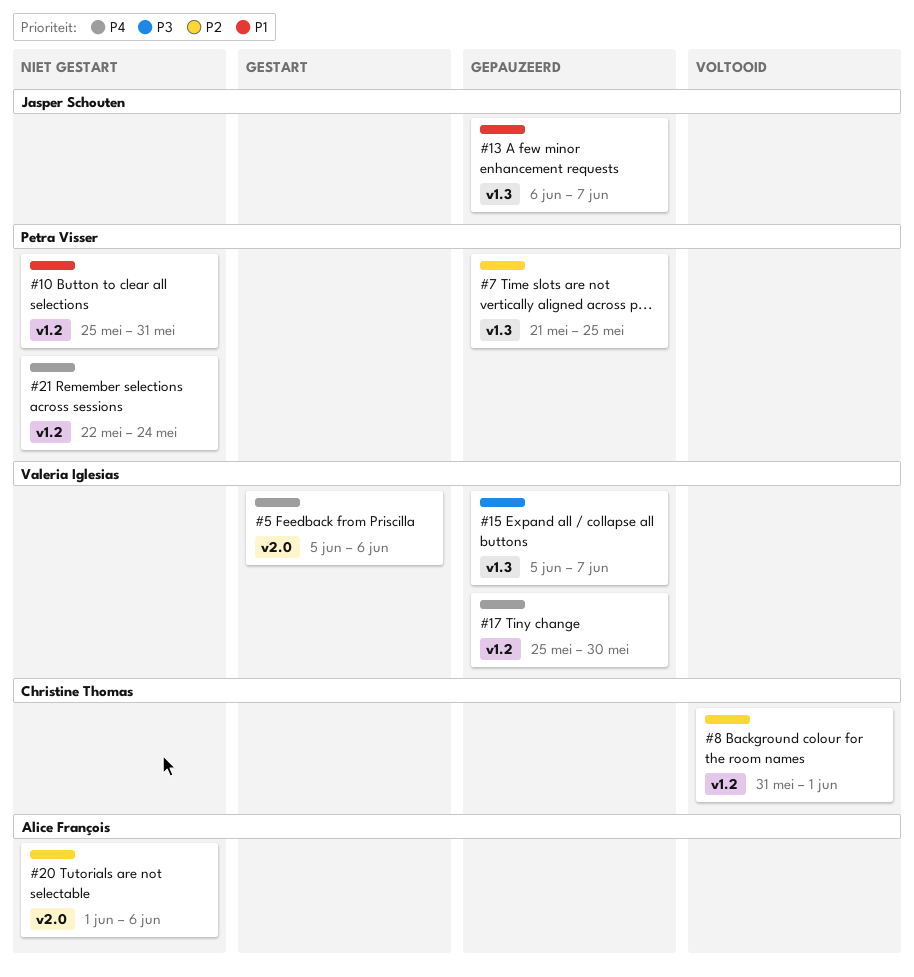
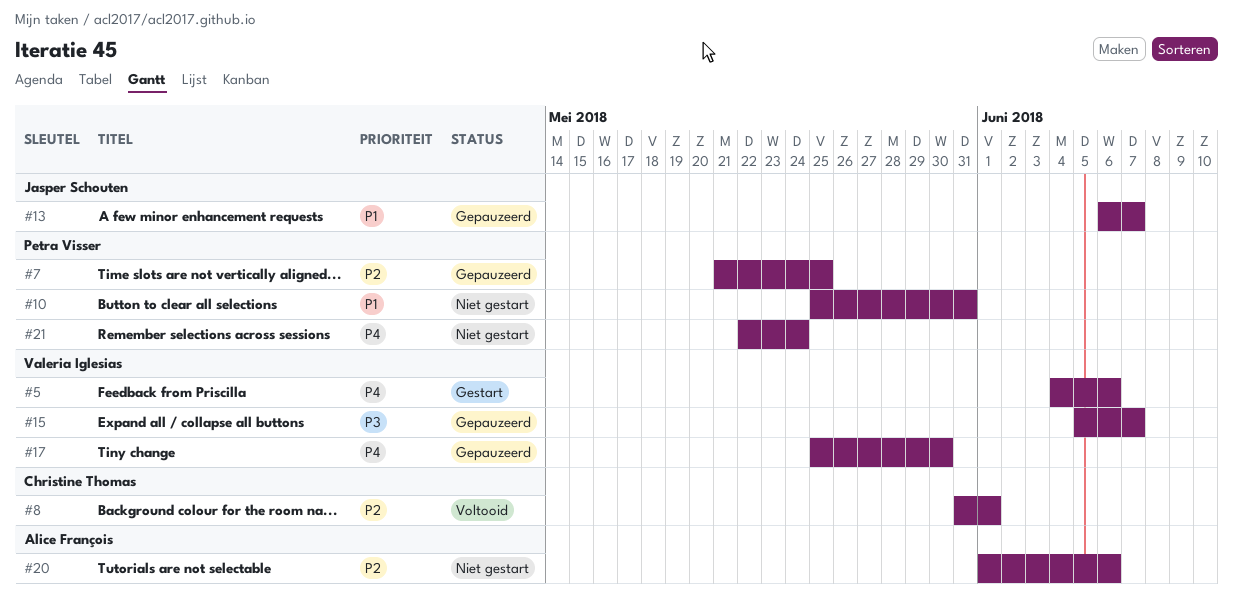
#5, start: Jun 5 -> Jun 4

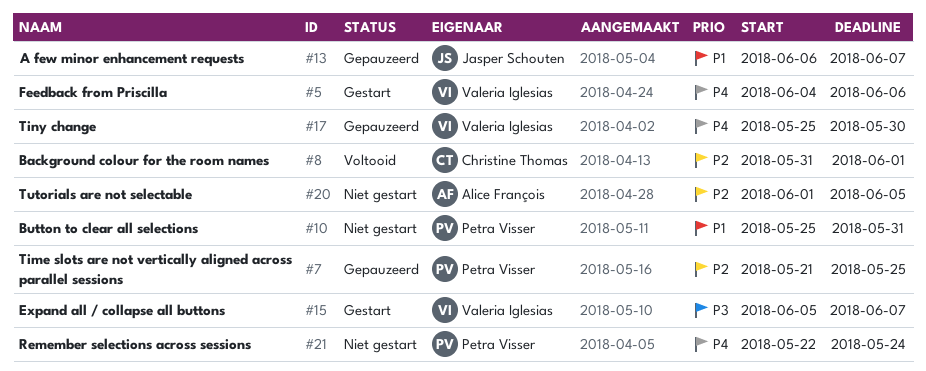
#15, status: Gepauzeerd -> Gestart
#20, due: Jun 6 -> Jun 5

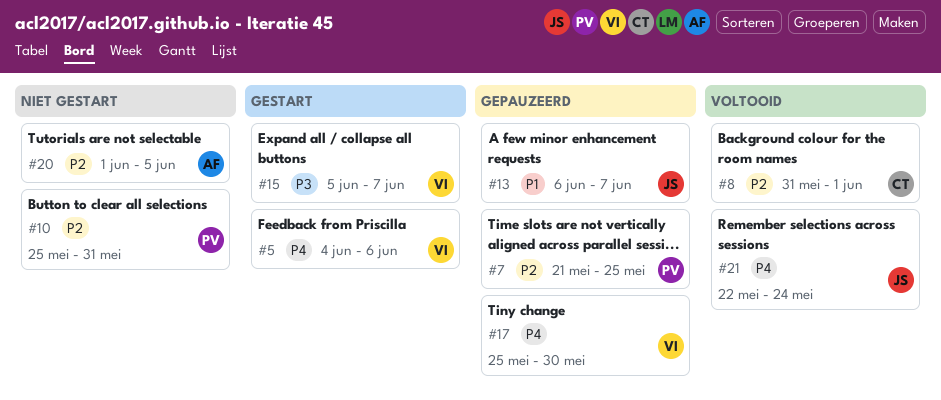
#10, priority: P1 -> P2
#21, status: Niet gestart -> Voltooid
#21, owner: Petra Visser -> Jasper Schouten

